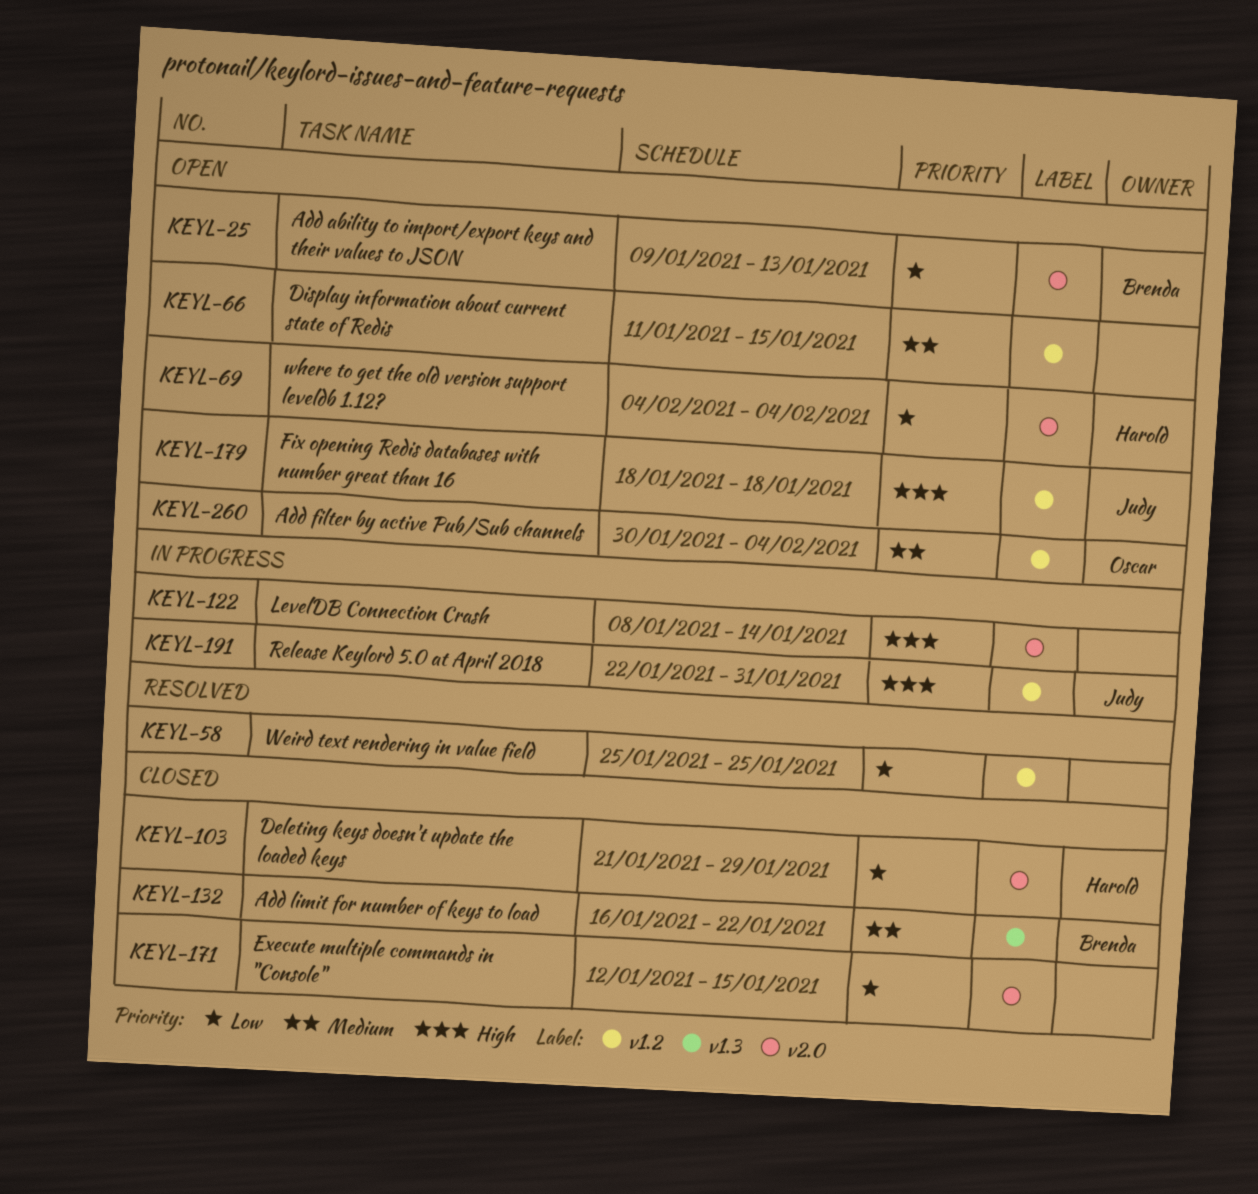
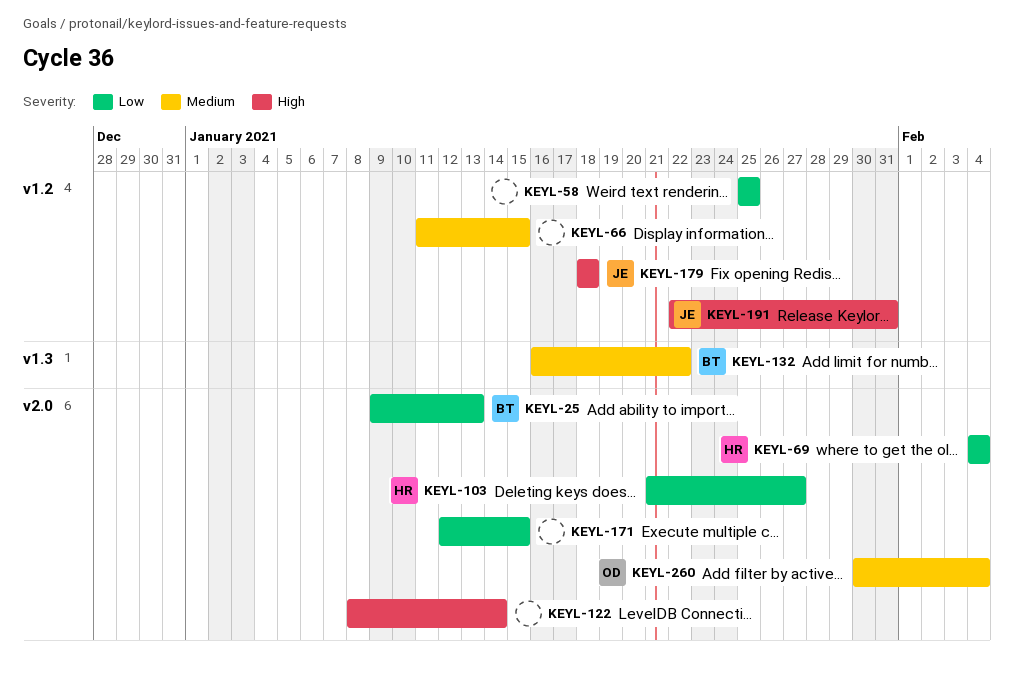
KEYL-103, due: Jan 29 -> Jan 27
KEYL-260, label: v1.2 -> v2.0

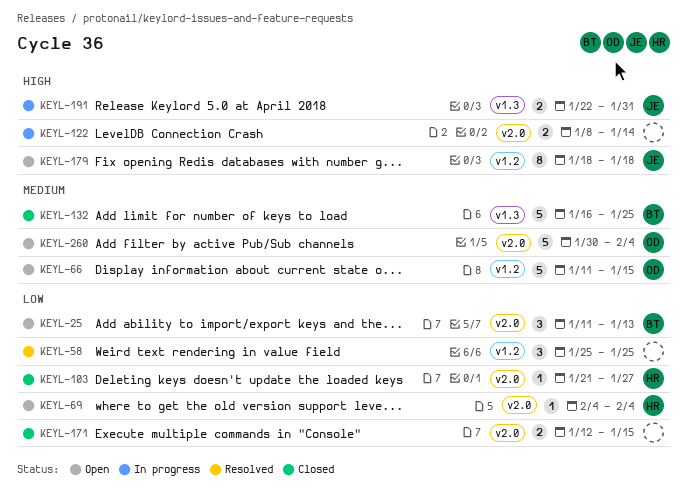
KEYL-25, start: Jan 9 -> Jan 11
KEYL-66, owner: none -> OD
KEYL-132, due: Jan 22 -> Jan 25
KEYL-191, label: v1.2 -> v1.3

